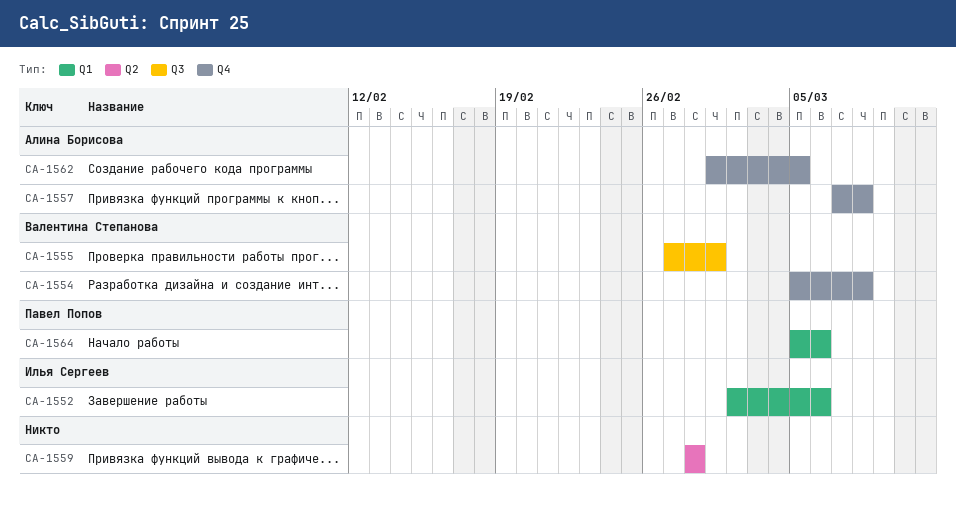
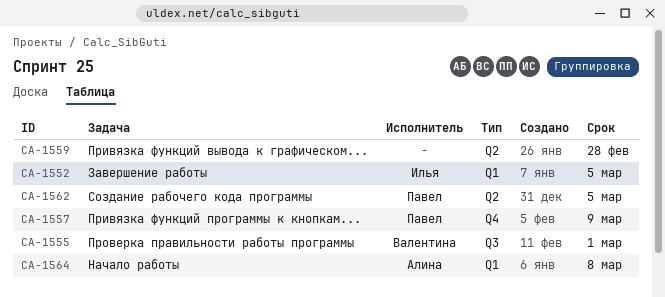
CA-1552, due: Mar 6 -> Mar 5
CA-1554: present -> none
CA-1557, owner: Алина Борисова -> Павел Попов
CA-1557, due: Mar 8 -> Mar 9
CA-1562, owner: Алина Борисова -> Павел Попов
CA-1562, label: Q4 -> Q2
CA-1564, owner: Павел Попов -> Алина Борисова
CA-1564, due: Mar 6 -> Mar 8

